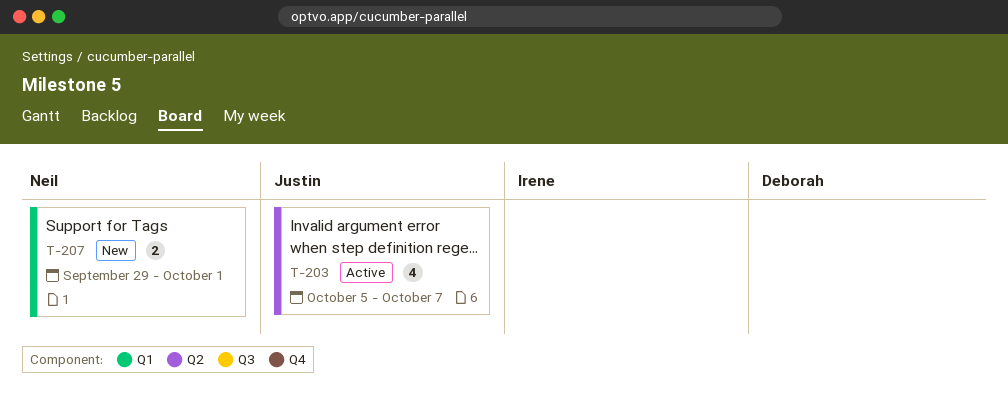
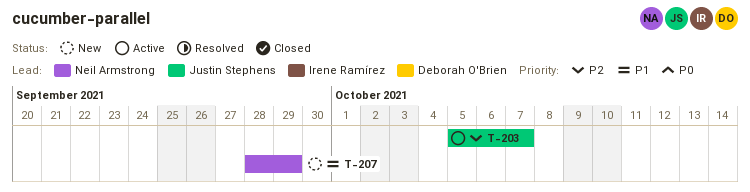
T-207, start: Sep 29 -> Sep 28
T-207, due: Oct 1 -> Sep 29

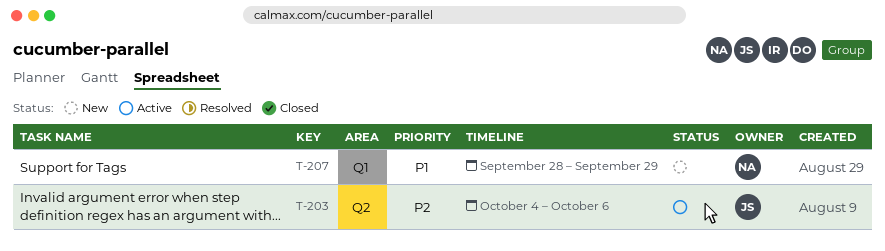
T-203, start: Oct 5 -> Oct 4
T-203, due: Oct 7 -> Oct 6

